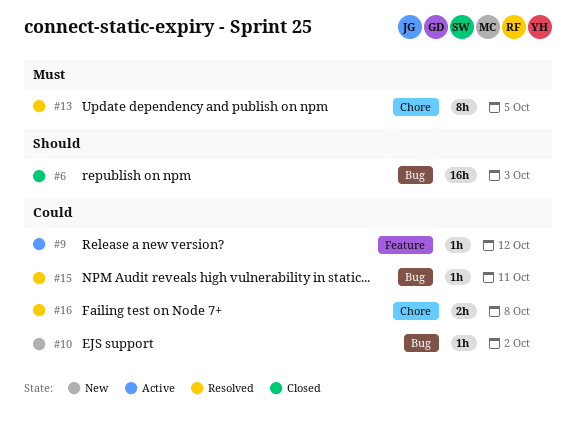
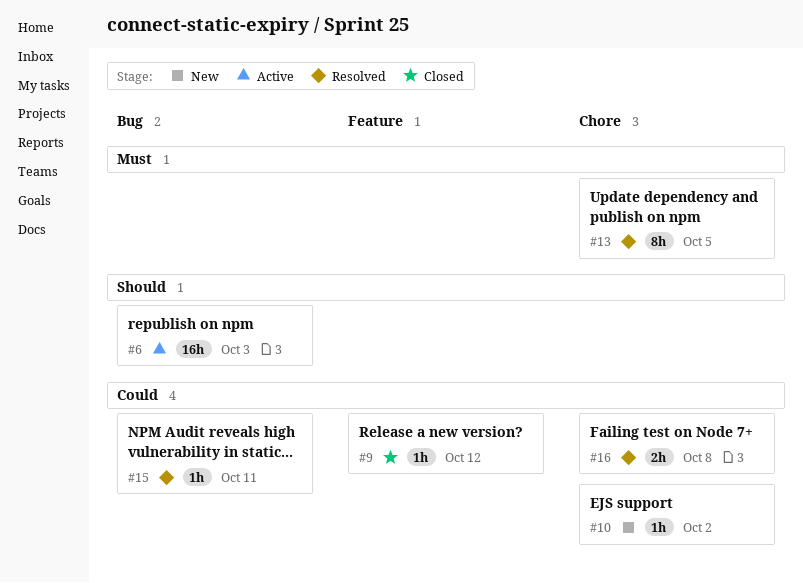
#6, status: Closed -> Active
#9, status: Active -> Closed
#10, label: Bug -> Chore

